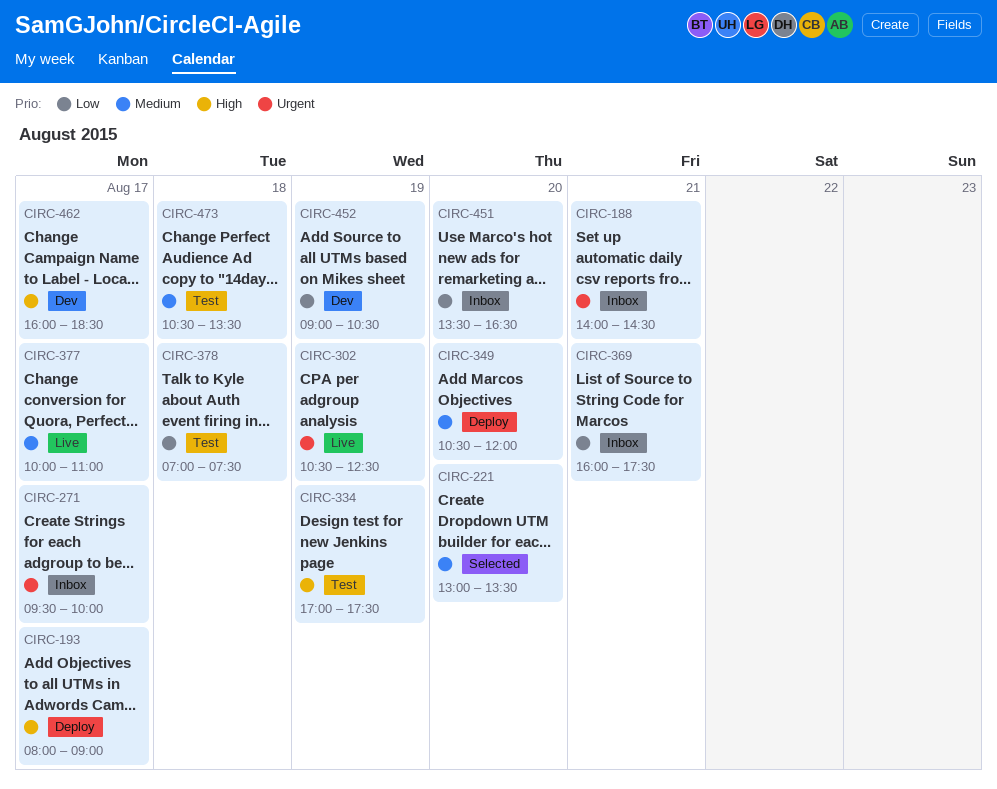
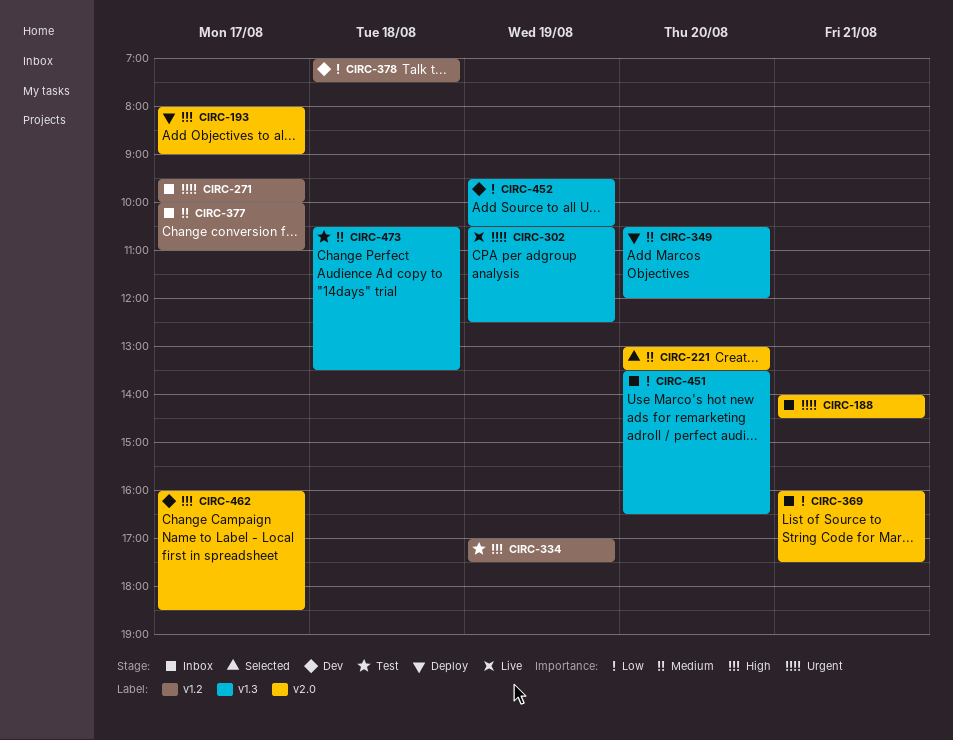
CIRC-377, status: Live -> Inbox
CIRC-378, status: Test -> Dev
CIRC-452, begins: 09:00 -> 09:30

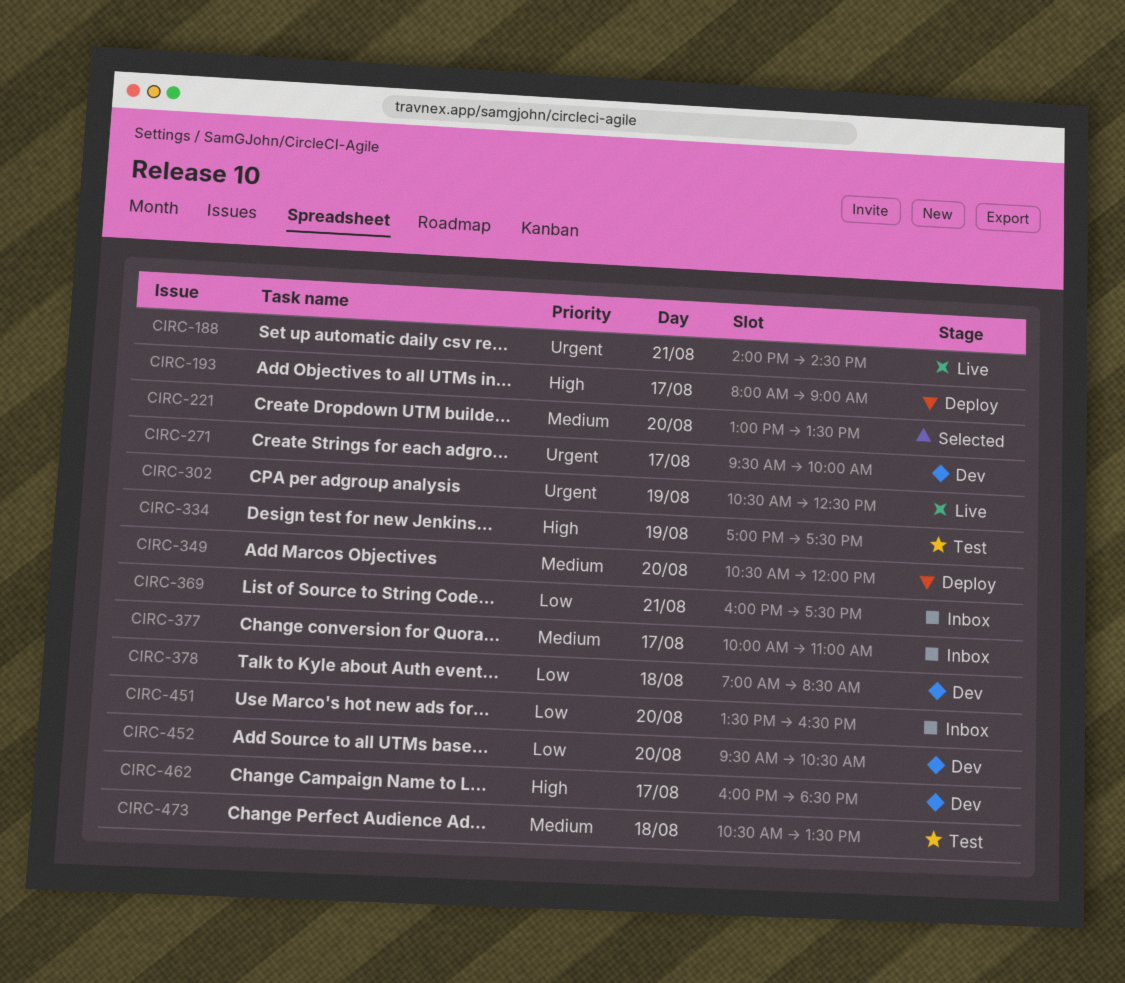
CIRC-188, status: Inbox -> Live
CIRC-271, status: Inbox -> Dev
CIRC-378, ends: 07:30 -> 08:30
CIRC-452, day: Aug 19 -> Aug 20

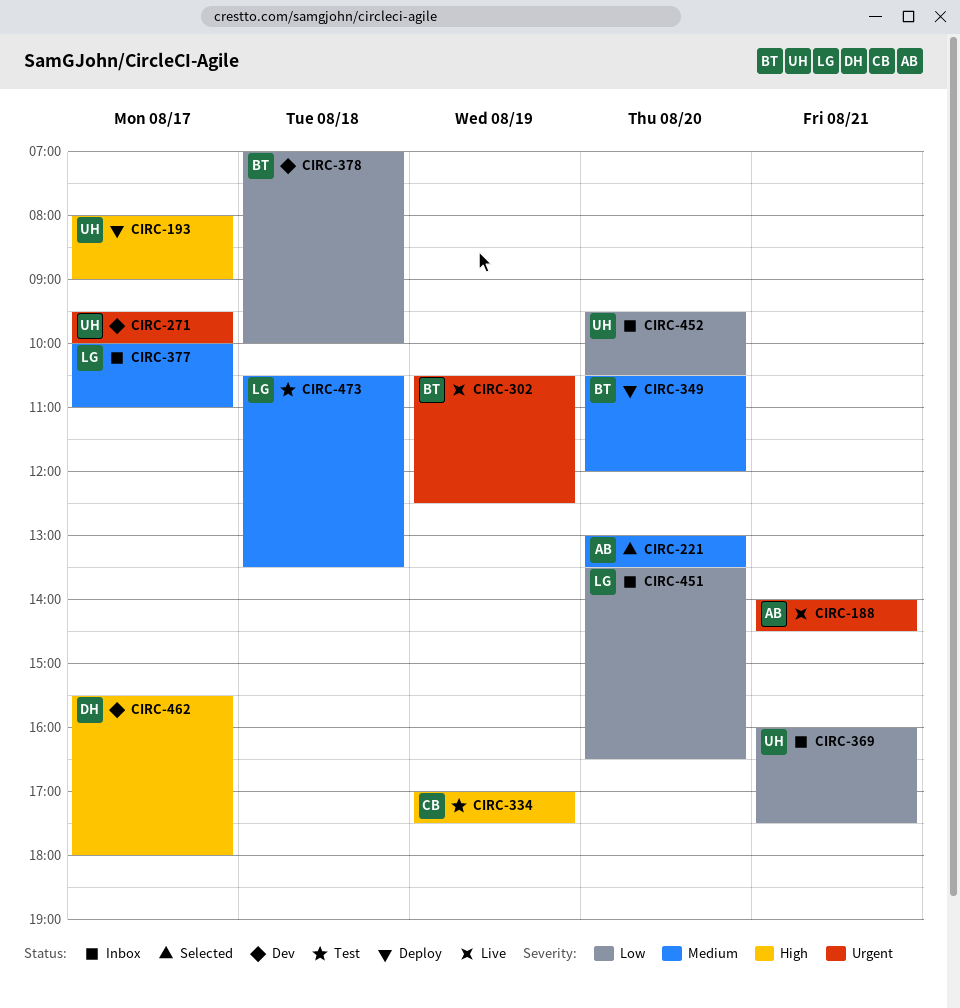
CIRC-378, ends: 08:30 -> 10:00
CIRC-452, status: Dev -> Inbox
CIRC-462, begins: 16:00 -> 15:30
CIRC-462, ends: 18:30 -> 18:00

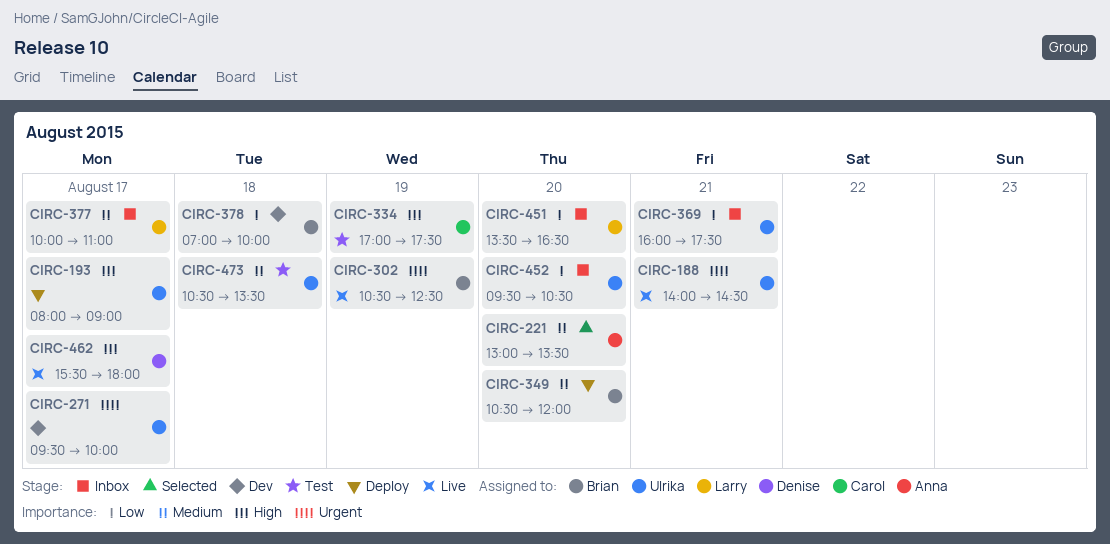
CIRC-188, owner: Anna -> Ulrika
CIRC-462, status: Dev -> Live
CIRC-473, owner: Larry -> Ulrika

